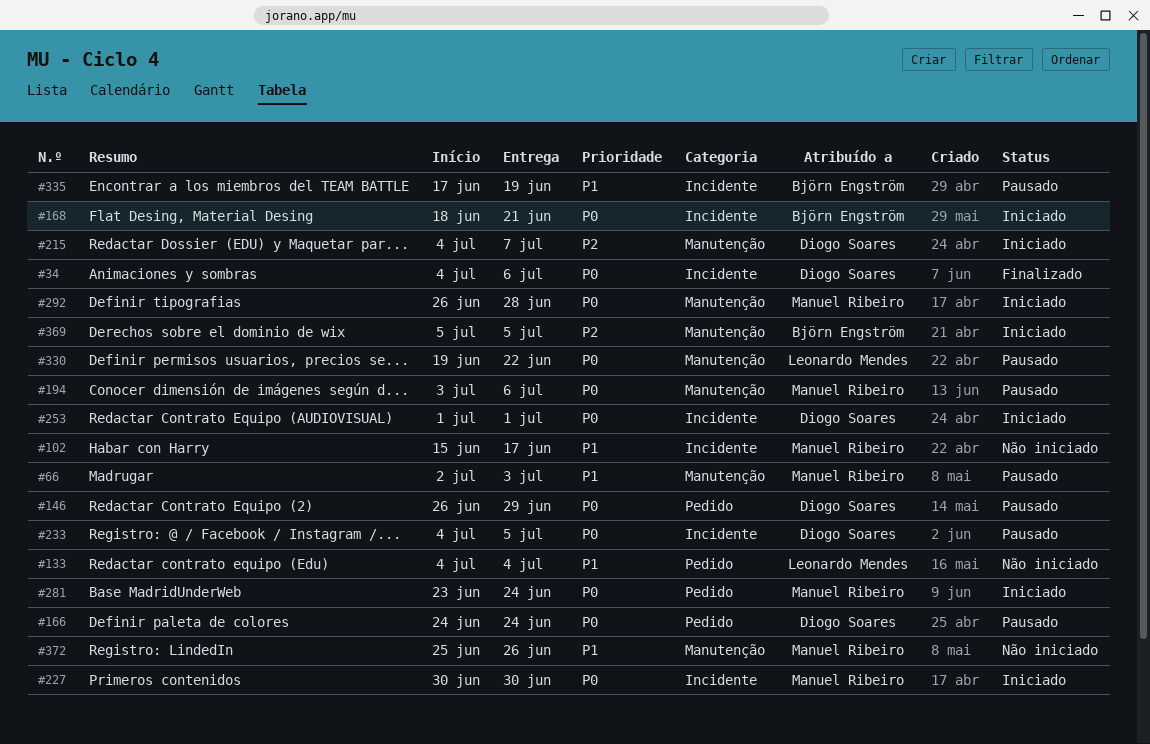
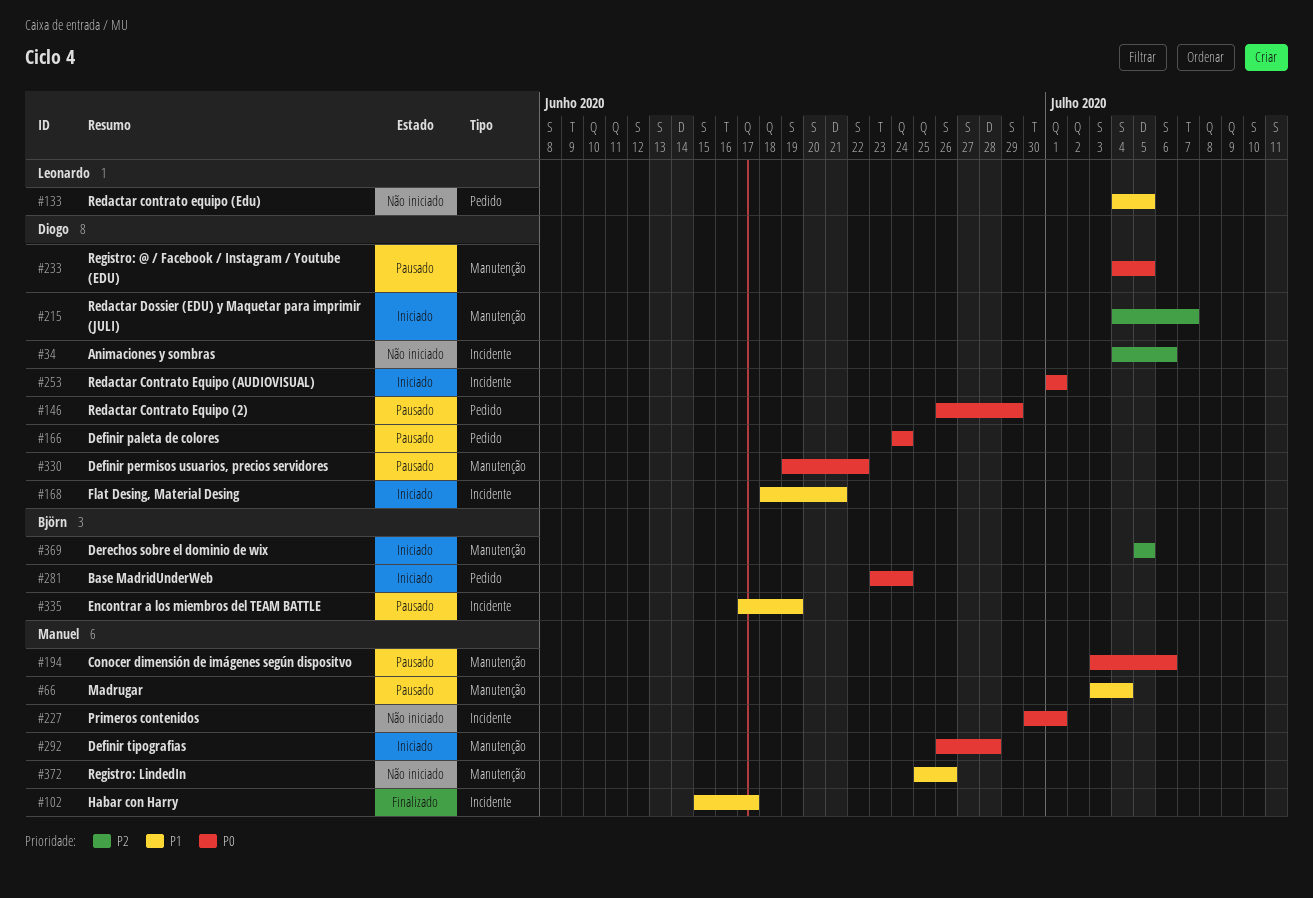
#34, status: Finalizado -> Não iniciado
#34, priority: P0 -> P2
#66, start: Jul 2 -> Jul 3
#66, due: Jul 3 -> Jul 4
#102, status: Não iniciado -> Finalizado
#133, due: Jul 4 -> Jul 5
#168, owner: Björn Engström -> Diogo Soares
#168, priority: P0 -> P1
#227, status: Iniciado -> Não iniciado
#227, due: Jun 30 -> Jul 1
#233, label: Incidente -> Manutenção
#281, owner: Manuel Ribeiro -> Björn Engström
#330, owner: Leonardo Mendes -> Diogo Soares

